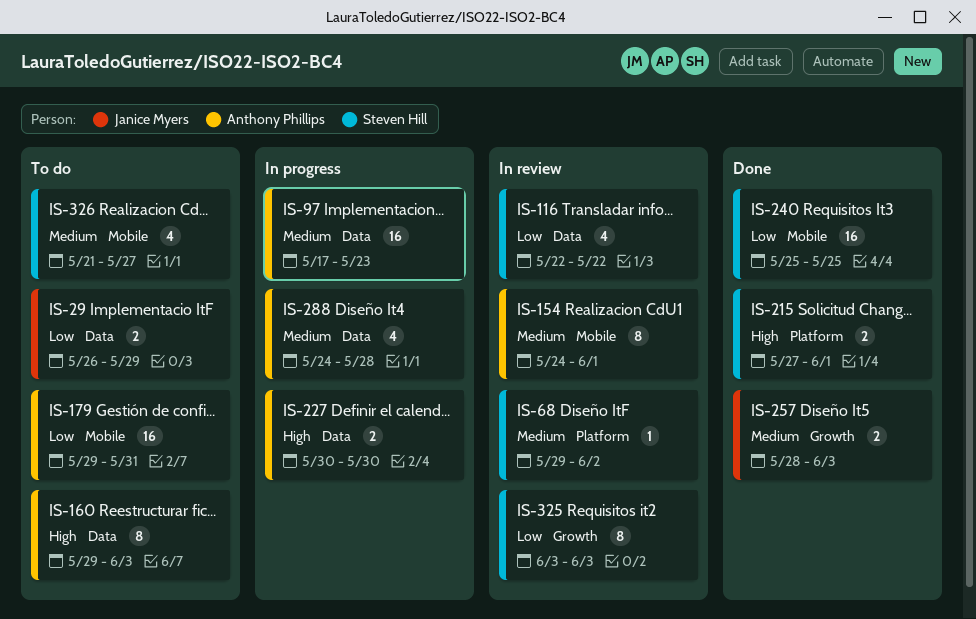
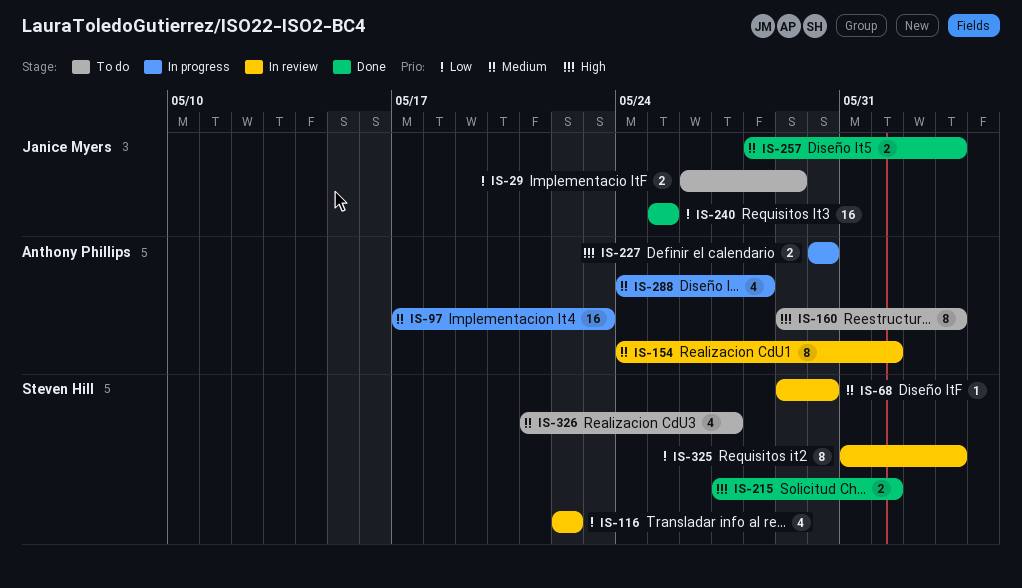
IS-68, due: Jun 2 -> May 30
IS-179: present -> none
IS-240, owner: Steven Hill -> Janice Myers
IS-325, start: Jun 3 -> May 31

